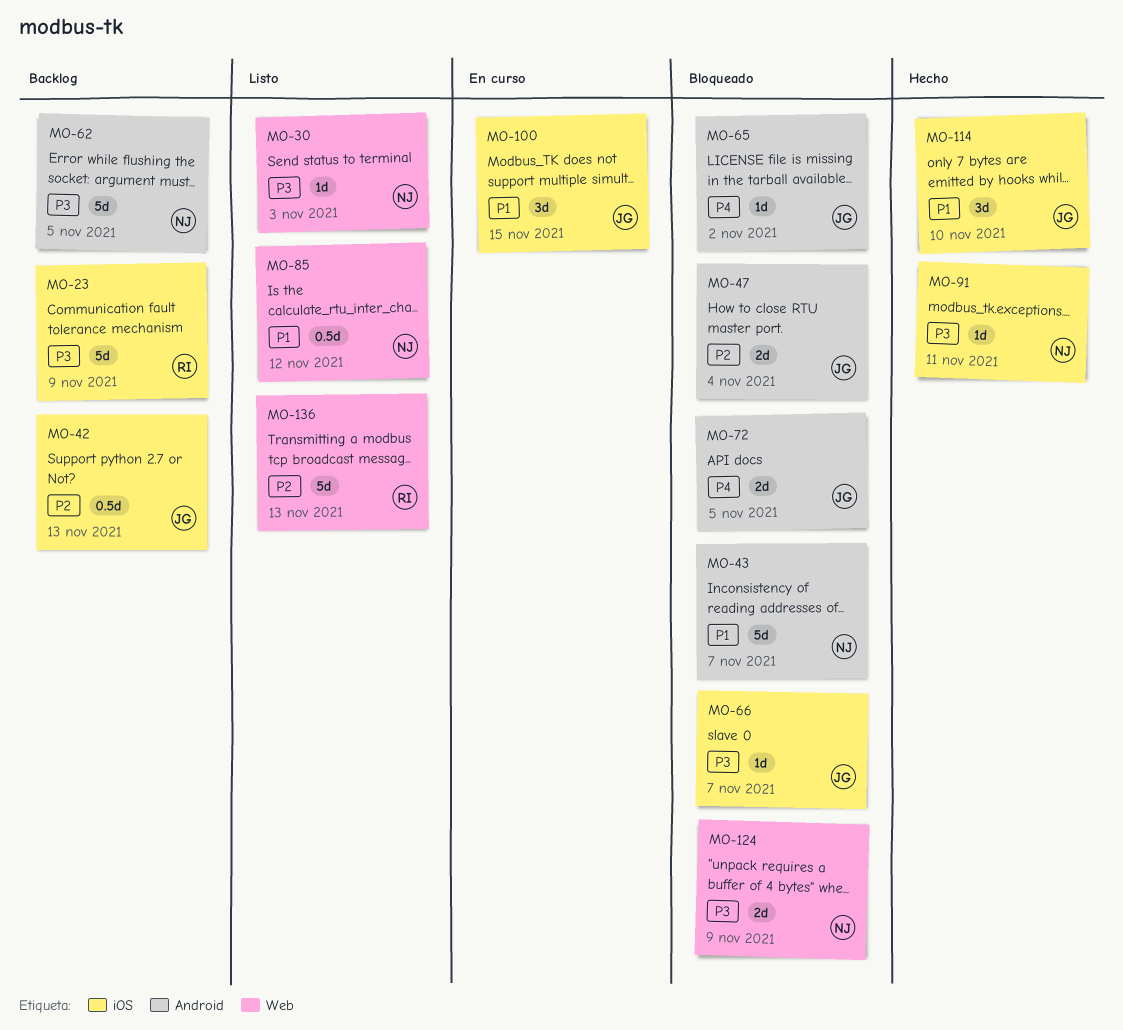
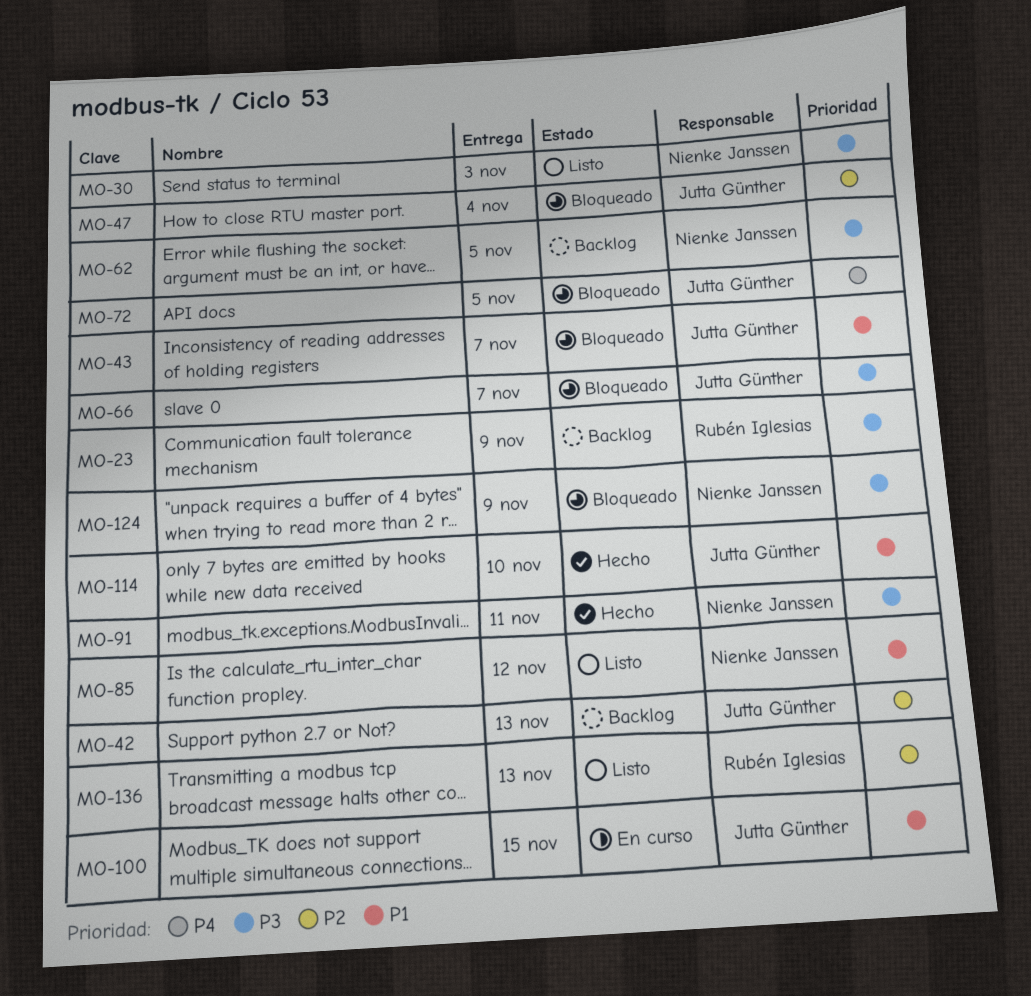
MO-43, owner: Nienke Janssen -> Jutta Günther
MO-65: present -> none

